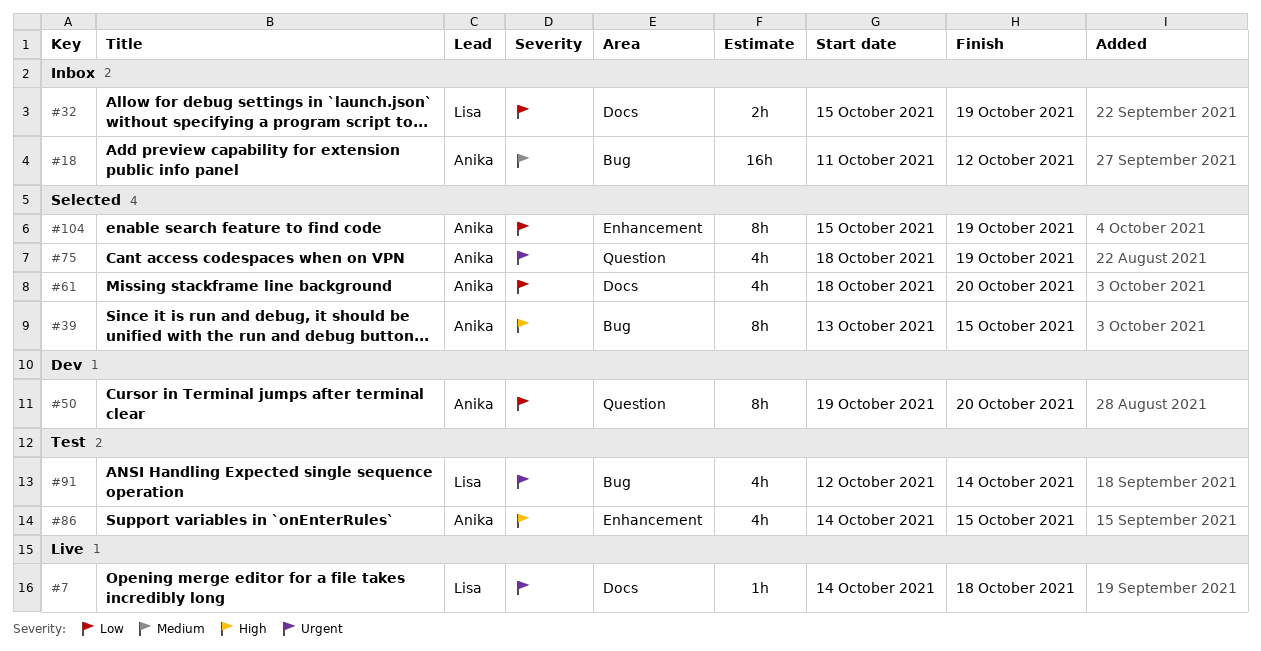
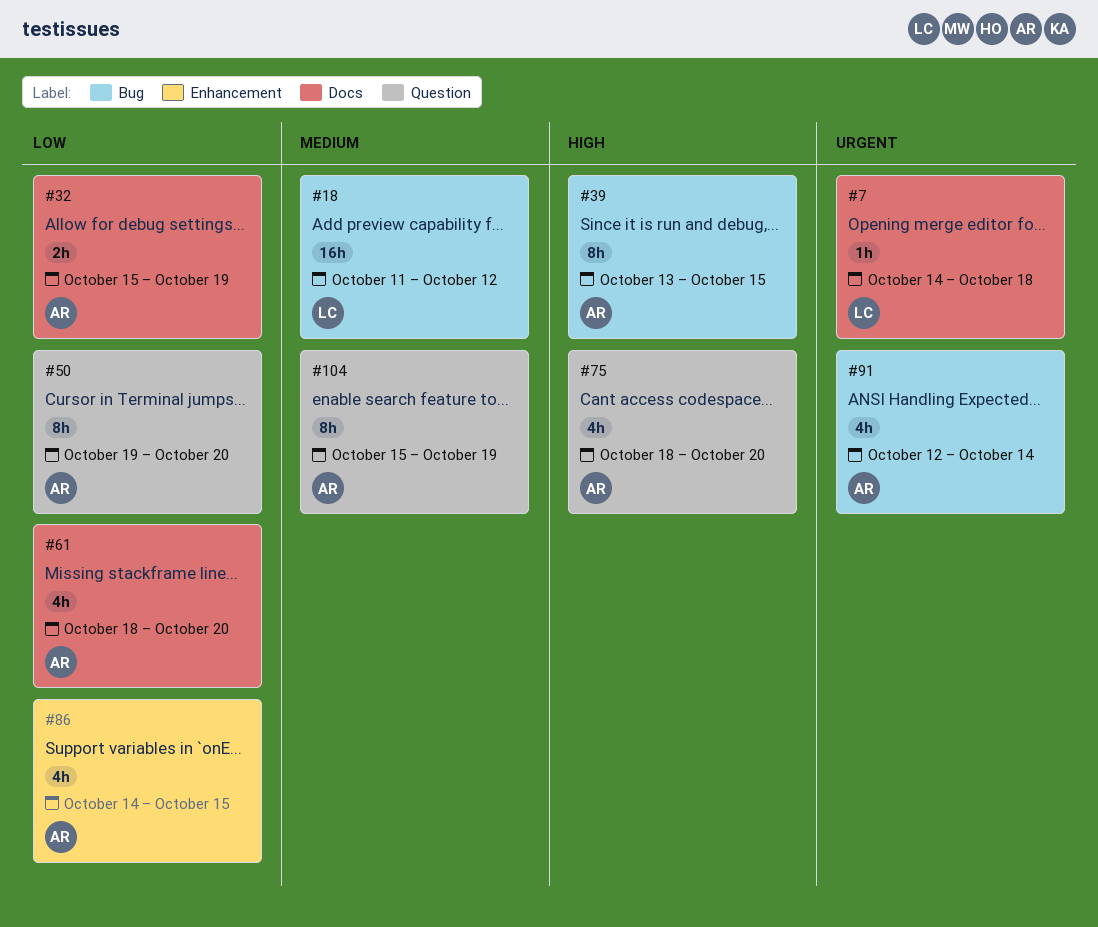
#18, owner: Anika -> Lisa
#32, owner: Lisa -> Anika
#75, priority: Urgent -> High
#75, due: Oct 19 -> Oct 20
#86, priority: High -> Low
#91, owner: Lisa -> Anika
#104, priority: Low -> Medium
#104, label: Enhancement -> Question

